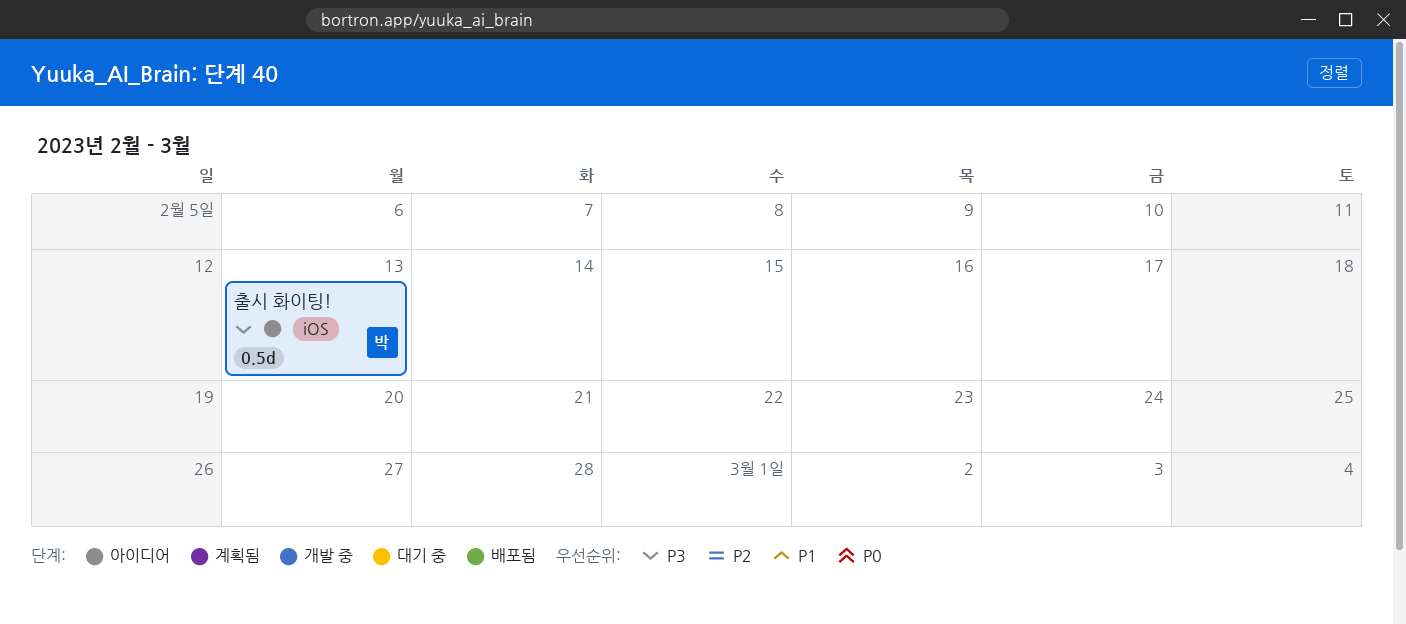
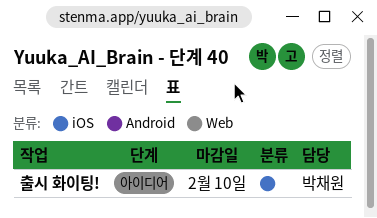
출시 화이팅!, due: Feb 13 -> Feb 10

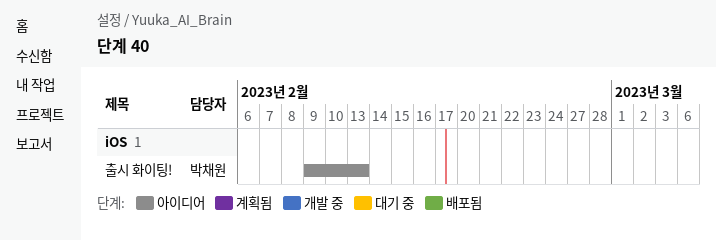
출시 화이팅!, due: Feb 10 -> Feb 13

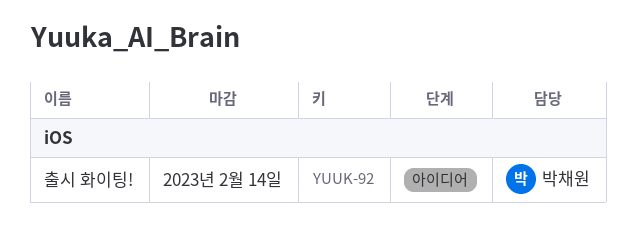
출시 화이팅!, due: Feb 13 -> Feb 14

